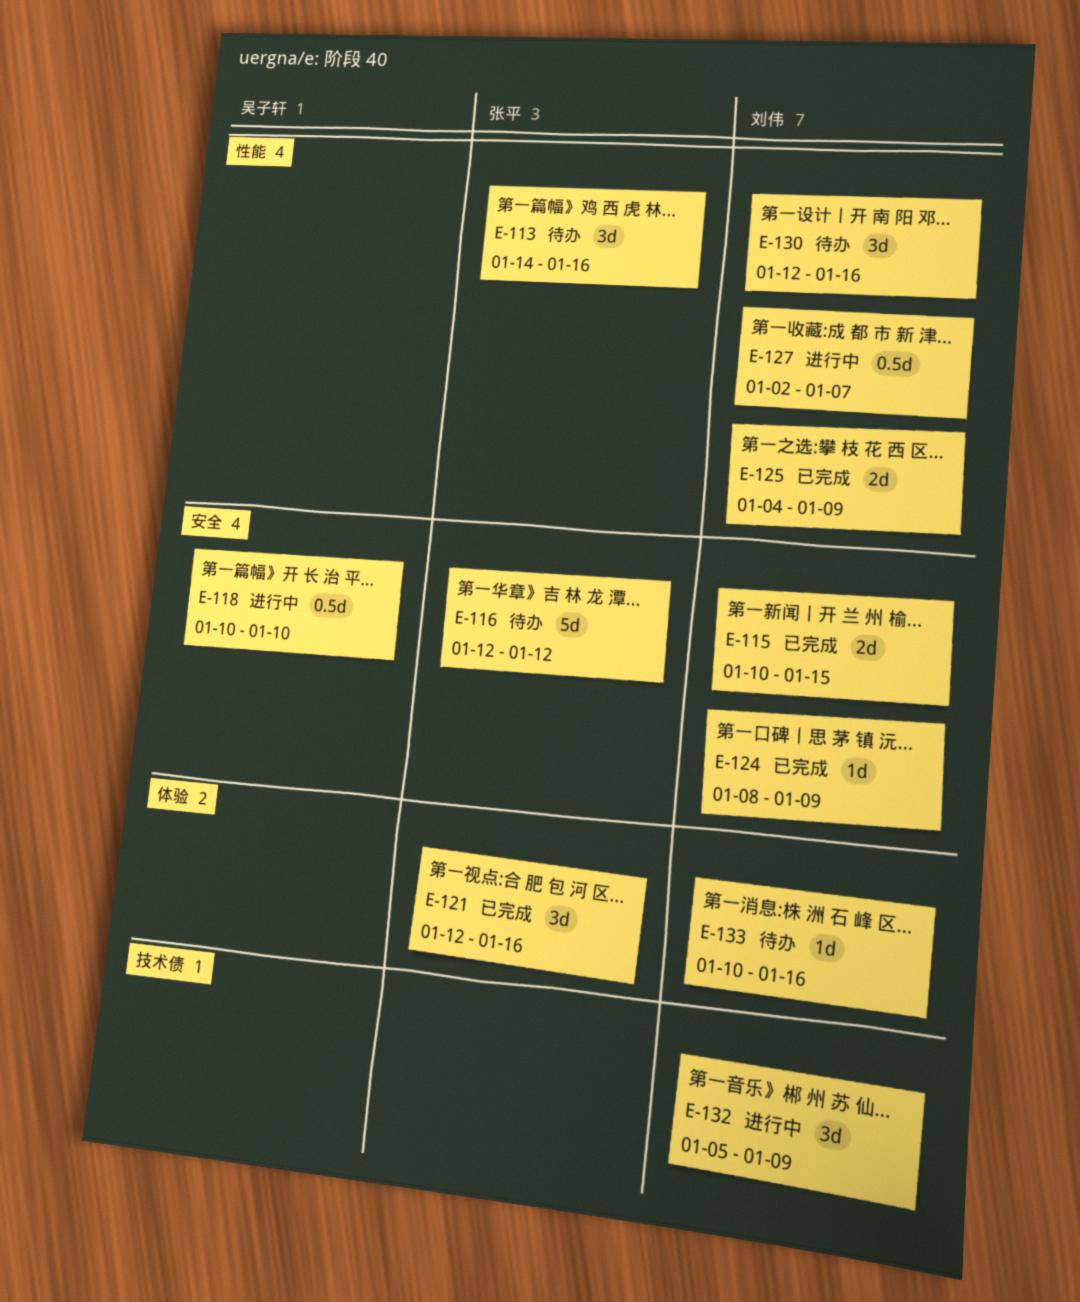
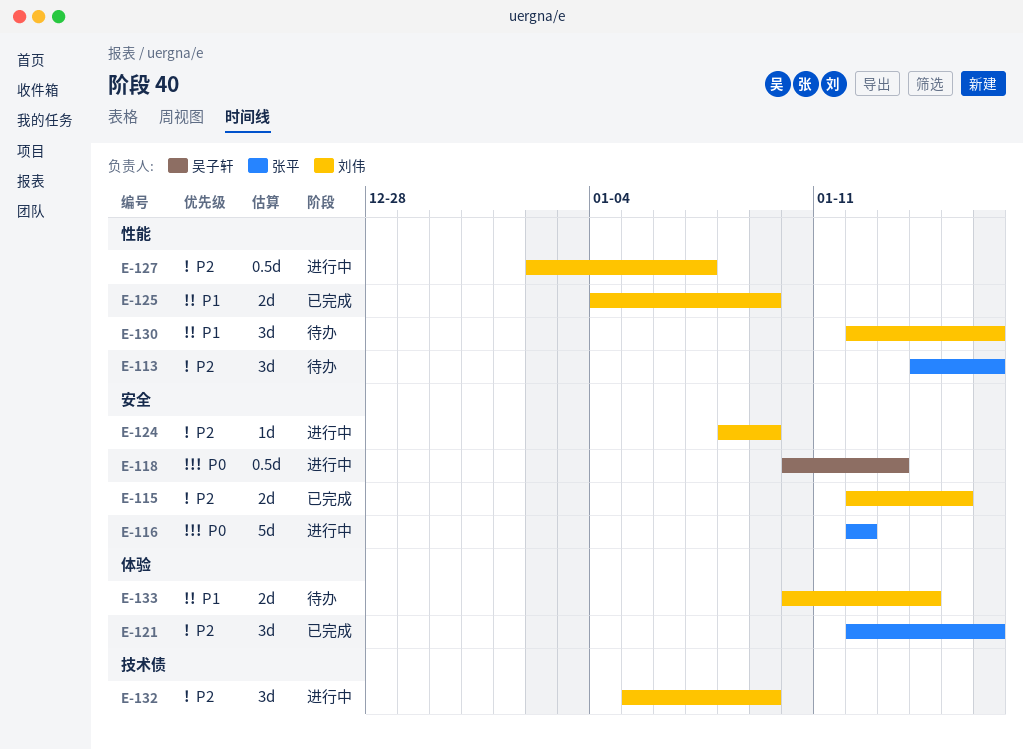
E-115, start: Jan 10 -> Jan 12
E-116, status: 待办 -> 进行中
E-118, due: Jan 10 -> Jan 13
E-124, status: 已完成 -> 进行中
E-133, estimate: 1d -> 2d
E-133, due: Jan 16 -> Jan 14

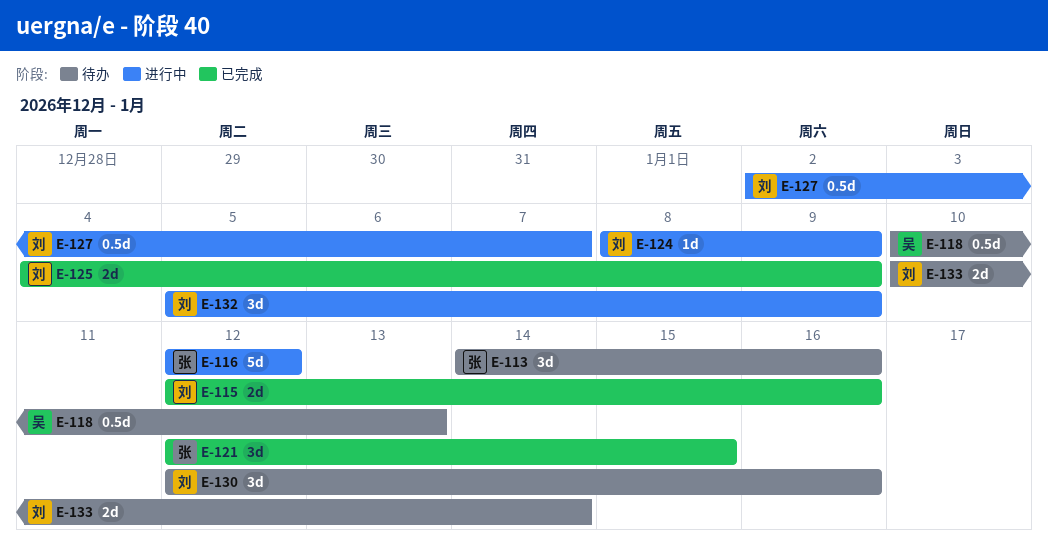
E-115, due: Jan 15 -> Jan 16
E-118, status: 进行中 -> 待办
E-121, due: Jan 16 -> Jan 15

